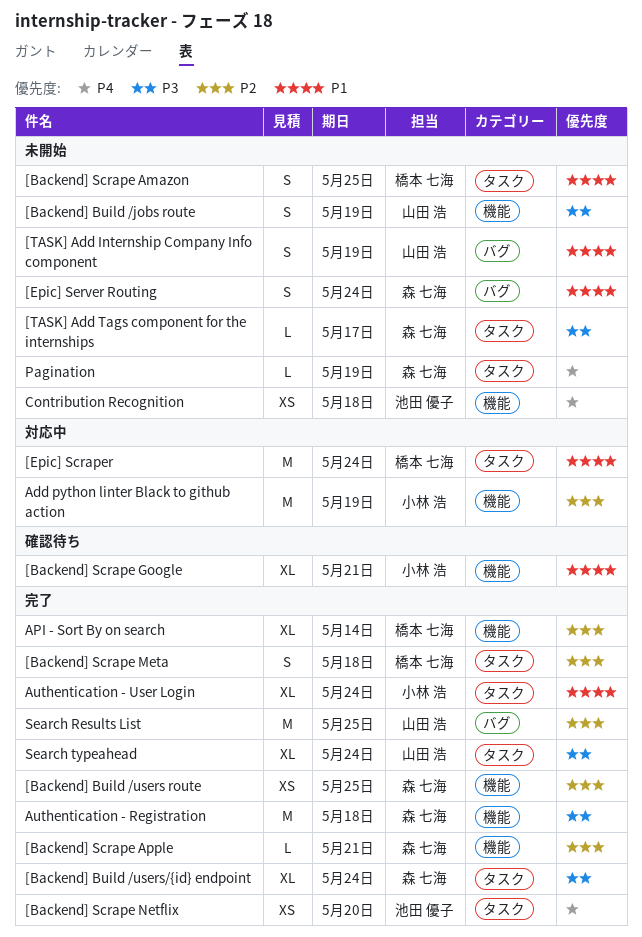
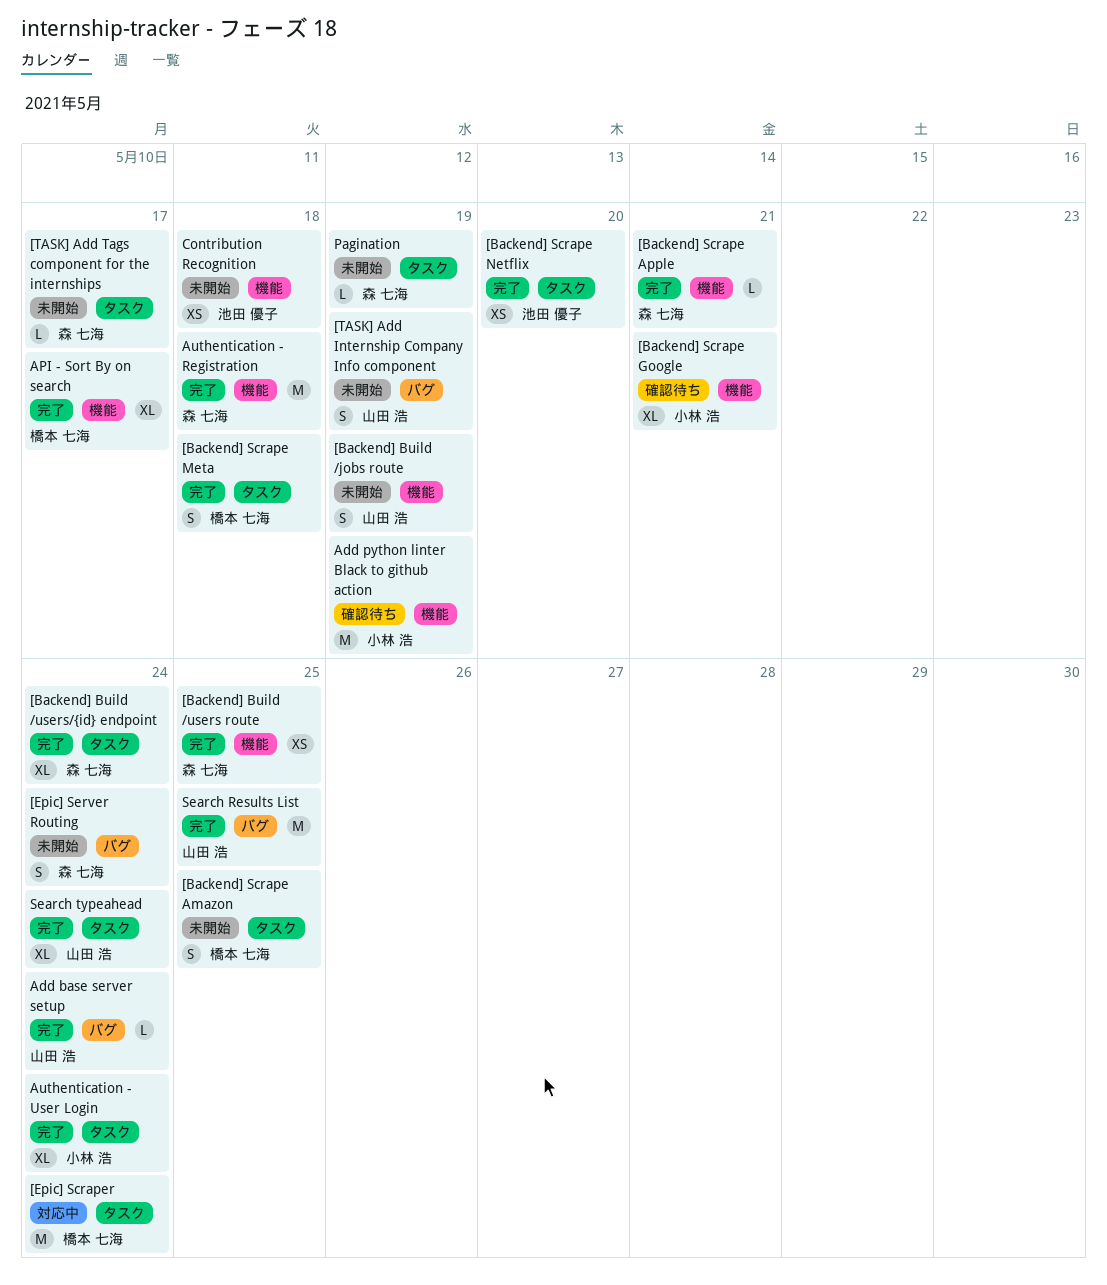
Add base server setup: none -> present
Add python linter Black to github action, status: 対応中 -> 確認待ち
API - Sort By on search, due: May 14 -> May 17

